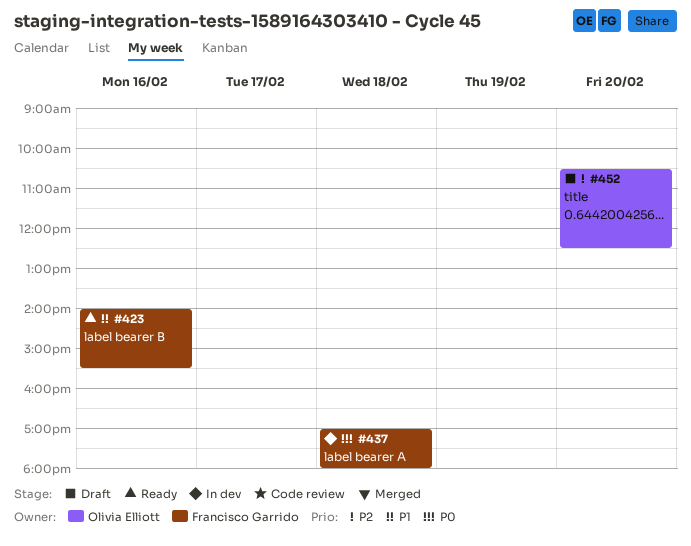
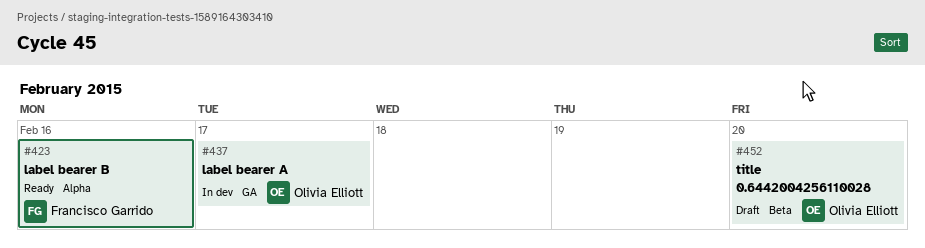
#437, owner: Francisco Garrido -> Olivia Elliott
#437, day: Feb 18 -> Feb 17

